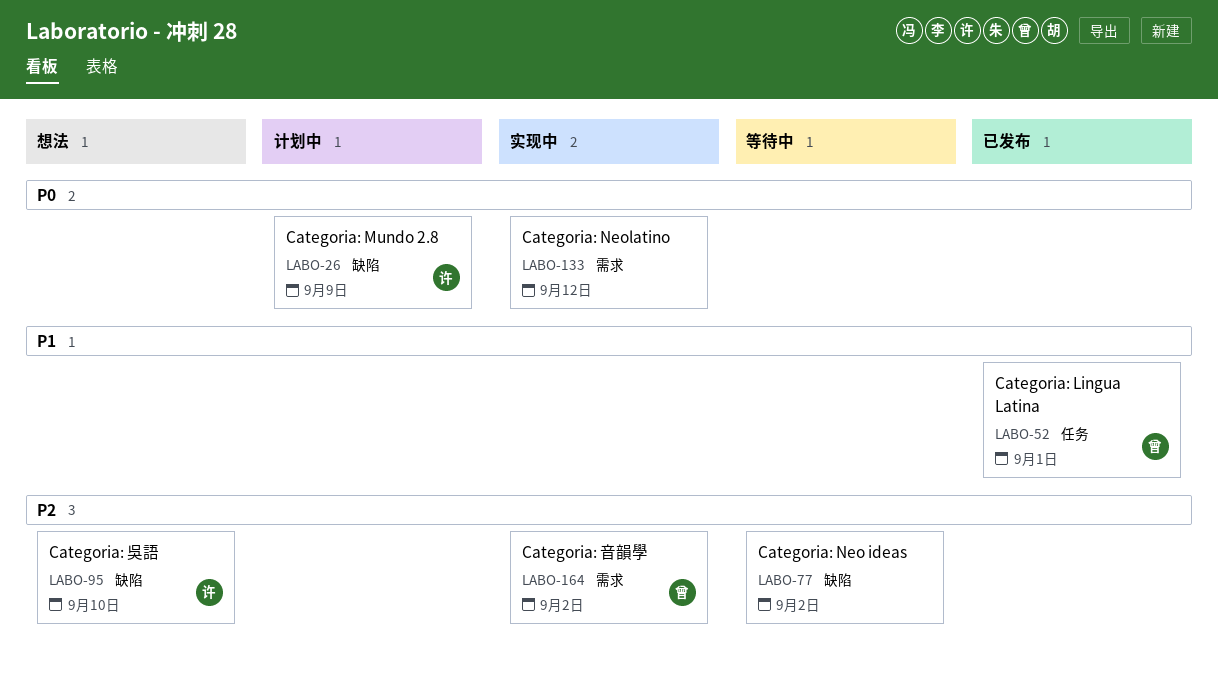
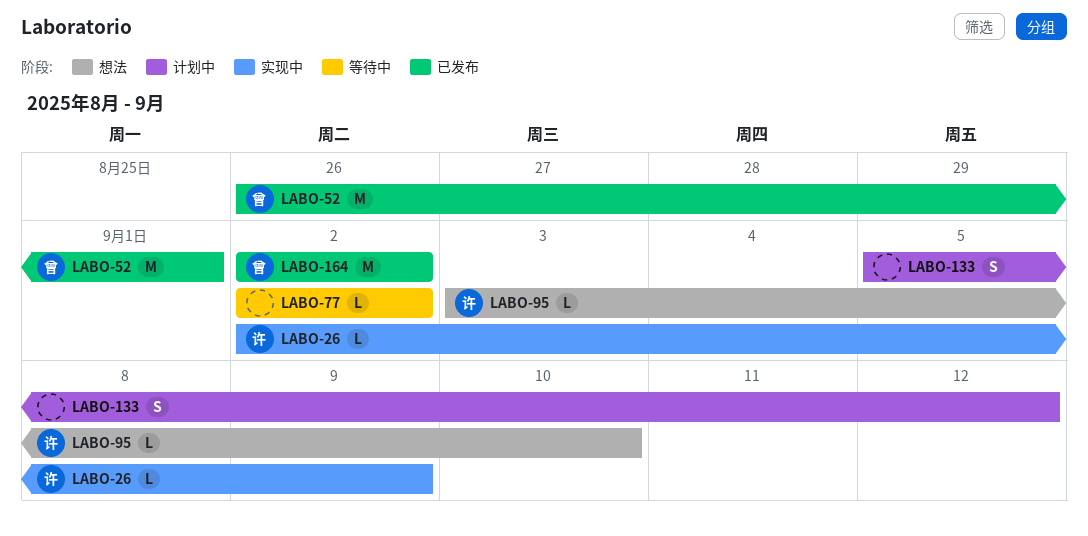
LABO-26, status: 计划中 -> 实现中
LABO-133, status: 实现中 -> 计划中
LABO-164, status: 实现中 -> 已发布

